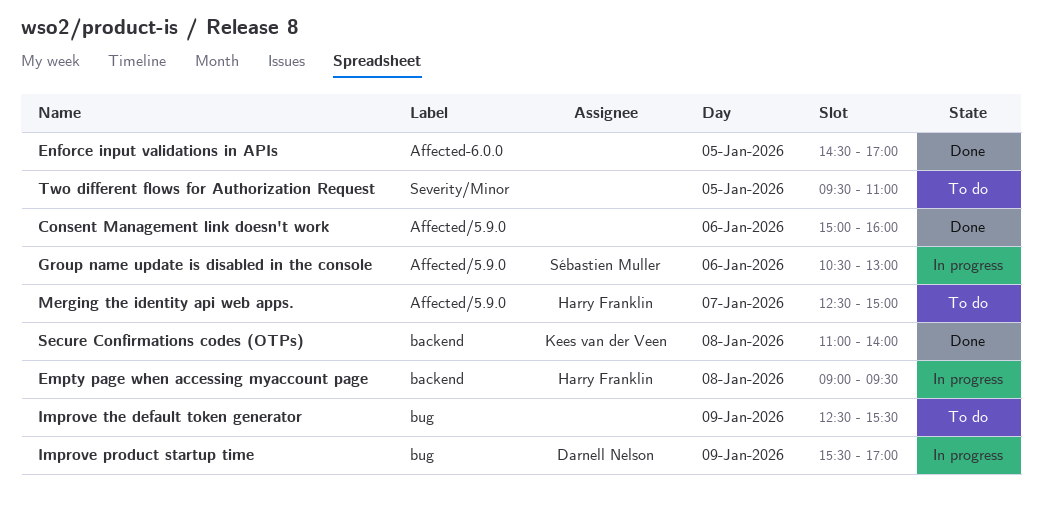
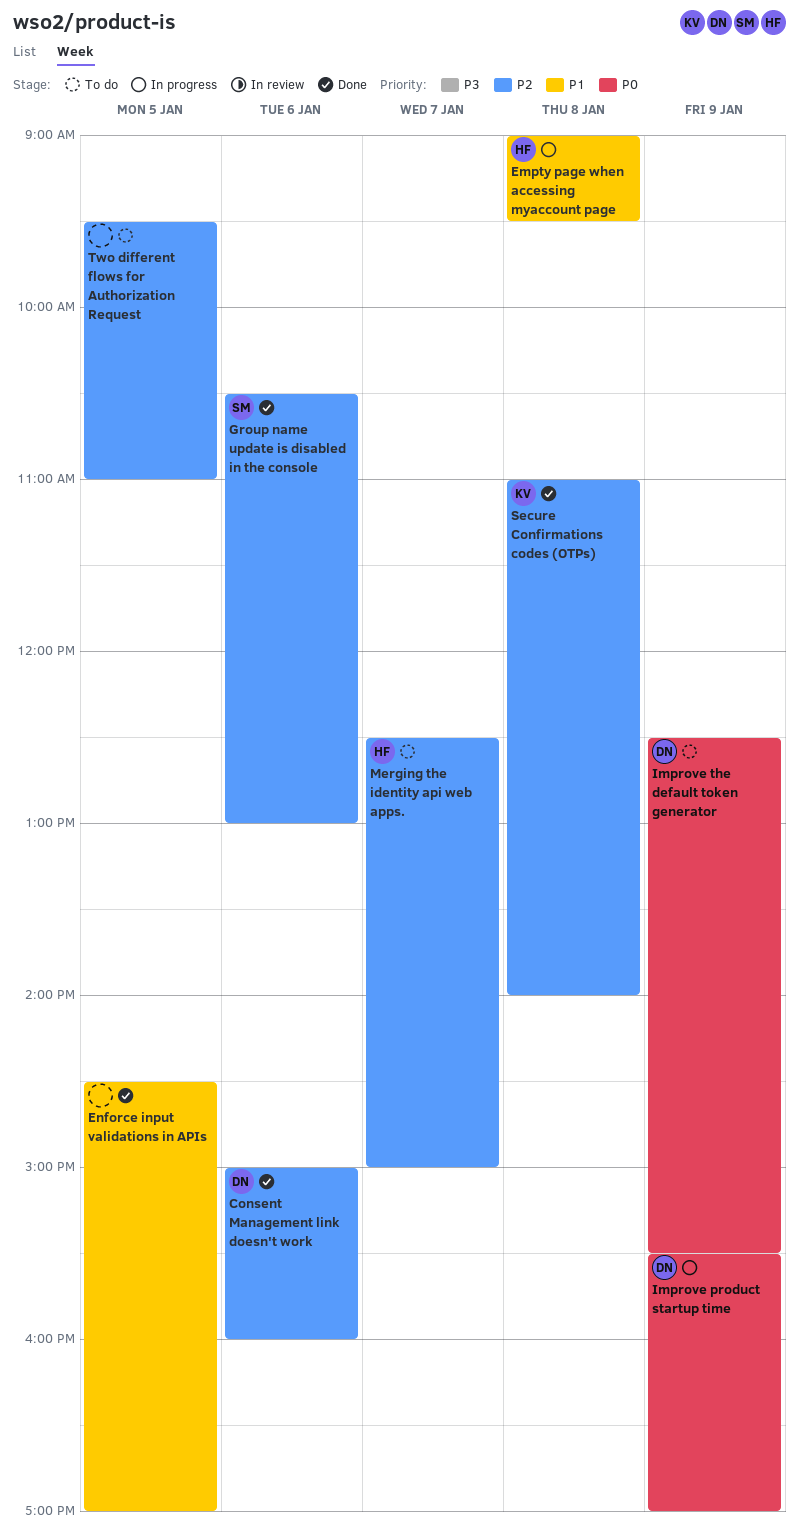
Consent Management link doesn't work, owner: none -> Darnell Nelson
Group name update is disabled in the console, status: In progress -> Done
Improve the default token generator, owner: none -> Darnell Nelson

